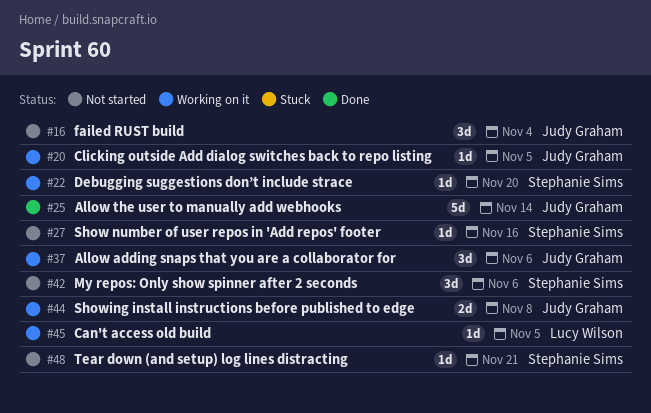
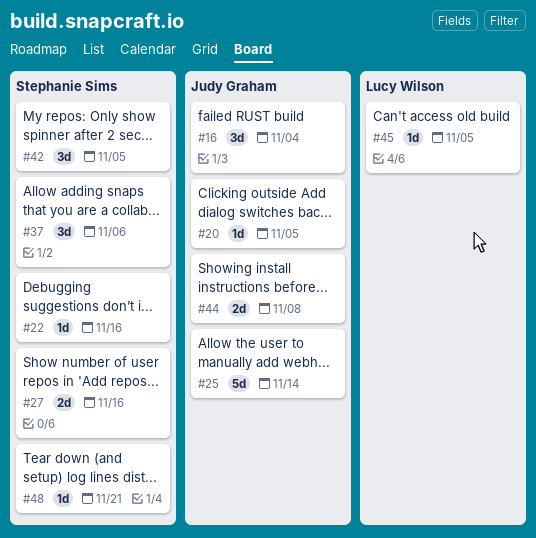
#22, due: Nov 20 -> Nov 16
#27, estimate: 1d -> 2d
#37, owner: Judy Graham -> Stephanie Sims
#42, due: Nov 6 -> Nov 5

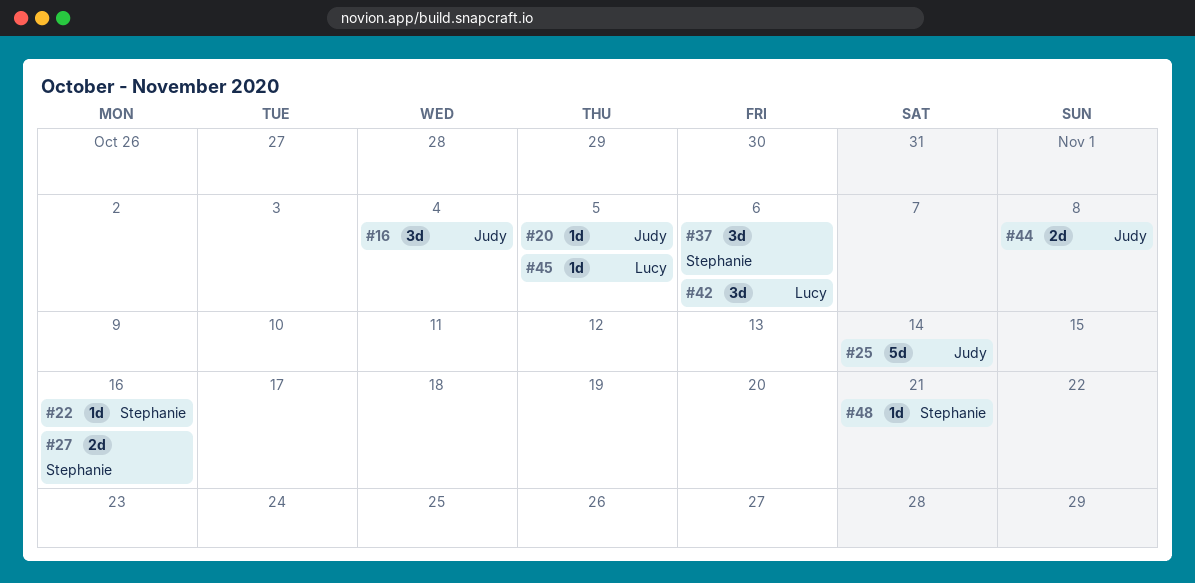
#42, owner: Stephanie Sims -> Lucy Wilson
#42, due: Nov 5 -> Nov 6

